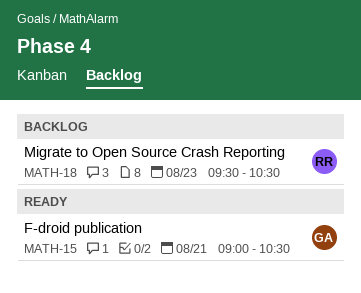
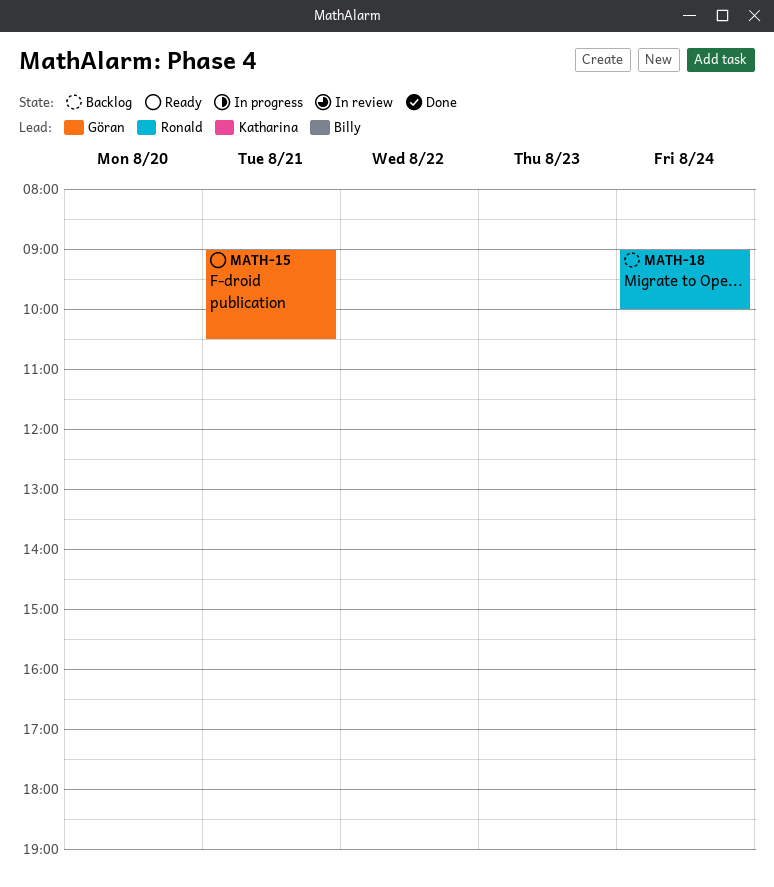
MATH-18, day: Aug 23 -> Aug 24
MATH-18, begins: 09:30 -> 09:00
MATH-18, ends: 10:30 -> 10:00

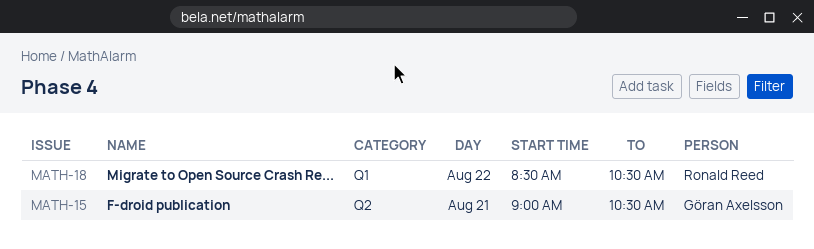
MATH-18, day: Aug 24 -> Aug 22
MATH-18, begins: 09:00 -> 08:30
MATH-18, ends: 10:00 -> 10:30

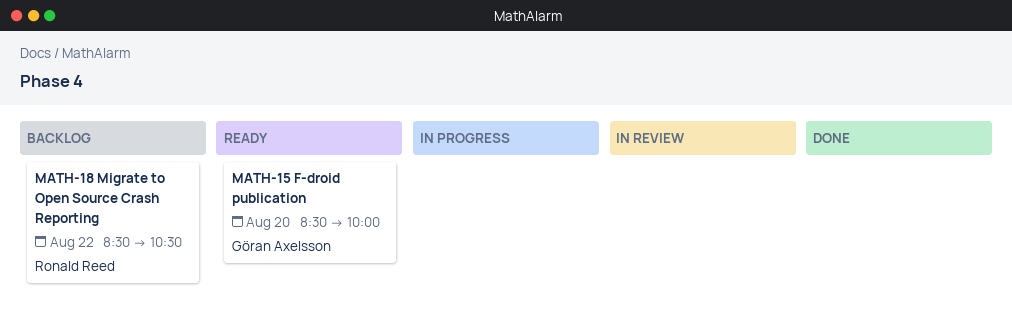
MATH-15, day: Aug 21 -> Aug 20
MATH-15, begins: 09:00 -> 08:30
MATH-15, ends: 10:30 -> 10:00

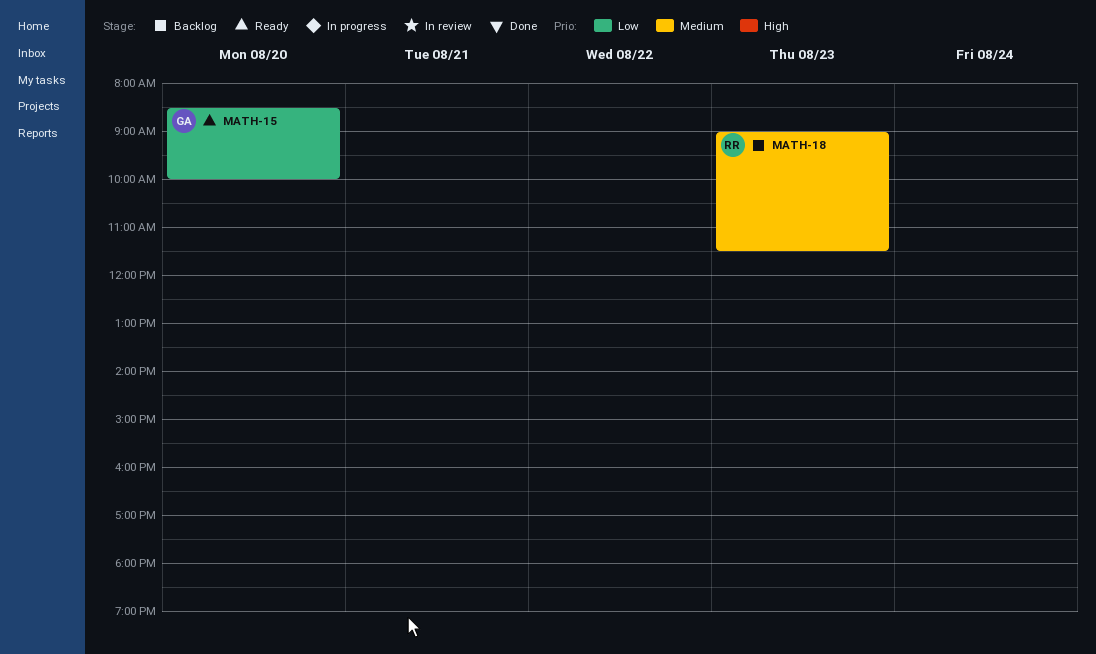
MATH-18, day: Aug 22 -> Aug 23
MATH-18, begins: 08:30 -> 09:00
MATH-18, ends: 10:30 -> 11:30

